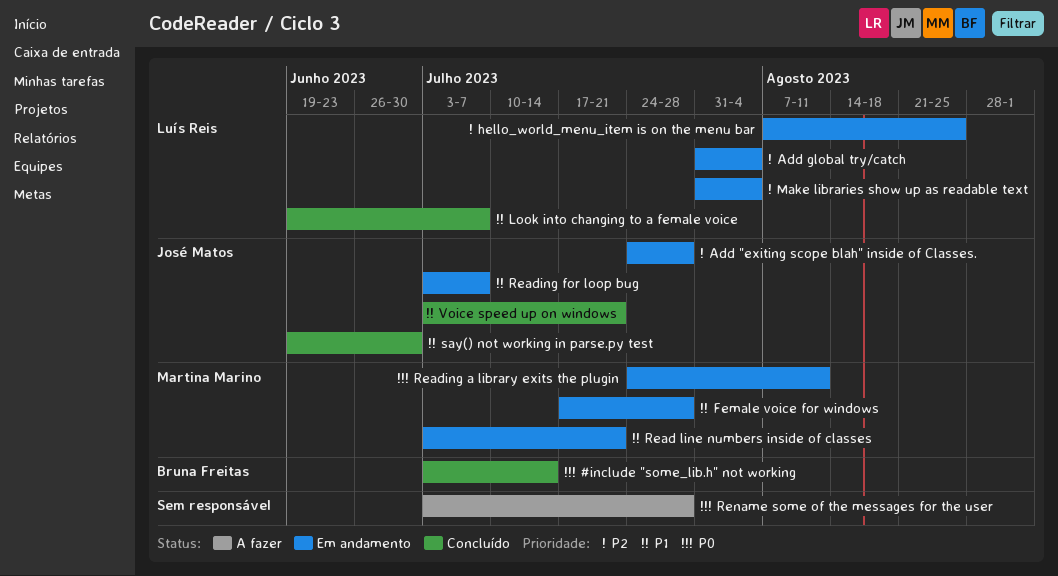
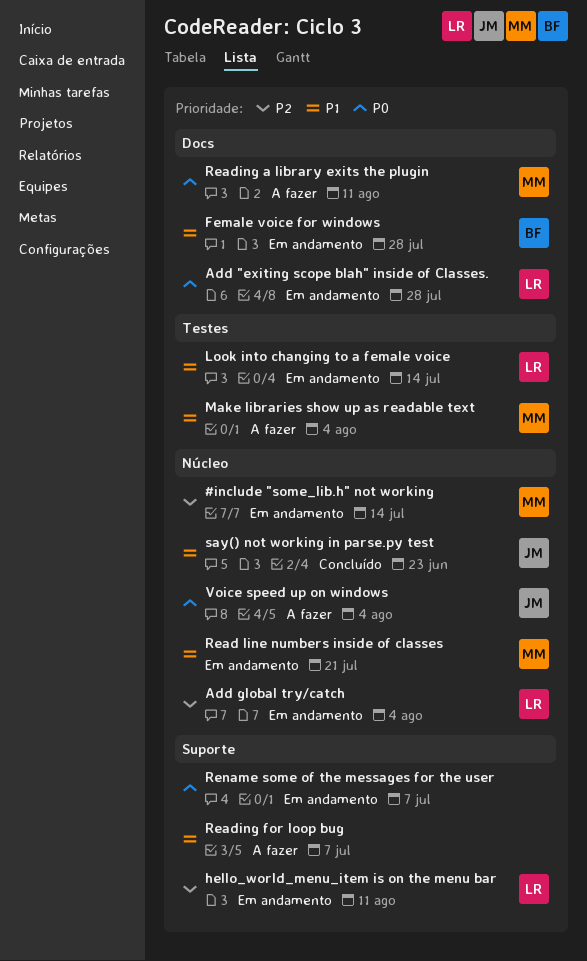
#include "some_lib.h" not working, status: Concluído -> Em andamento
#include "some_lib.h" not working, owner: Bruna Freitas -> Martina Marino
#include "some_lib.h" not working, priority: P0 -> P2
Add "exiting scope blah" inside of Classes., owner: José Matos -> Luís Reis
Add "exiting scope blah" inside of Classes., priority: P2 -> P0
Female voice for windows, owner: Martina Marino -> Bruna Freitas
hello_world_menu_item is on the menu bar, due: Aug 25 -> Aug 11
Look into changing to a female voice, status: Concluído -> Em andamento
Look into changing to a female voice, due: Jul 7 -> Jul 14
Make libraries show up as readable text, status: Em andamento -> A fazer
Make libraries show up as readable text, owner: Luís Reis -> Martina Marino
Make libraries show up as readable text, priority: P2 -> P1
Reading a library exits the plugin, status: Em andamento -> A fazer
Reading for loop bug, status: Em andamento -> A fazer
Reading for loop bug, owner: José Matos -> none
Rename some of the messages for the user, status: A fazer -> Em andamento
Rename some of the messages for the user, due: Jul 28 -> Jul 7
say() not working in parse.py test, due: Jun 30 -> Jun 23
Voice speed up on windows, status: Concluído -> A fazer
Voice speed up on windows, priority: P1 -> P0
Voice speed up on windows, due: Jul 21 -> Aug 4

